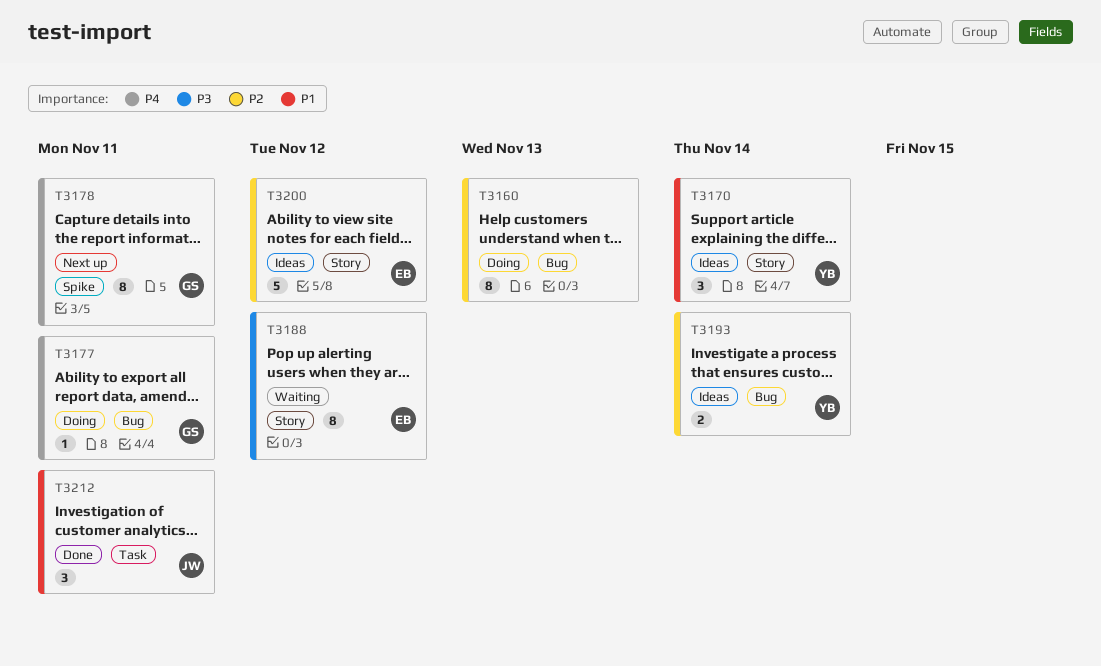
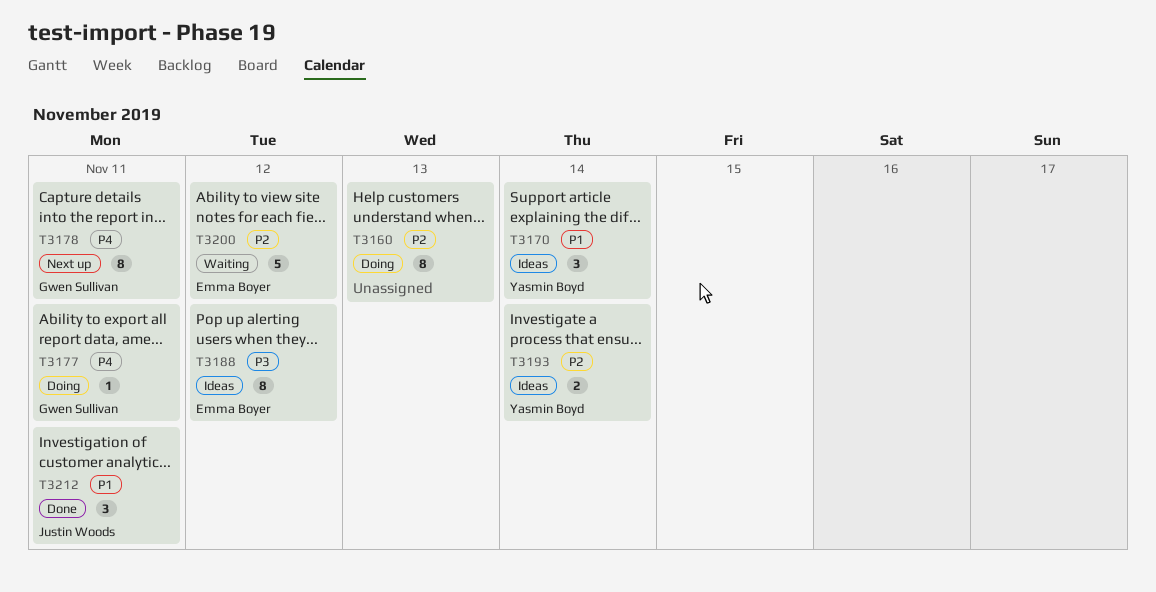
T3188, status: Waiting -> Ideas
T3200, status: Ideas -> Waiting

